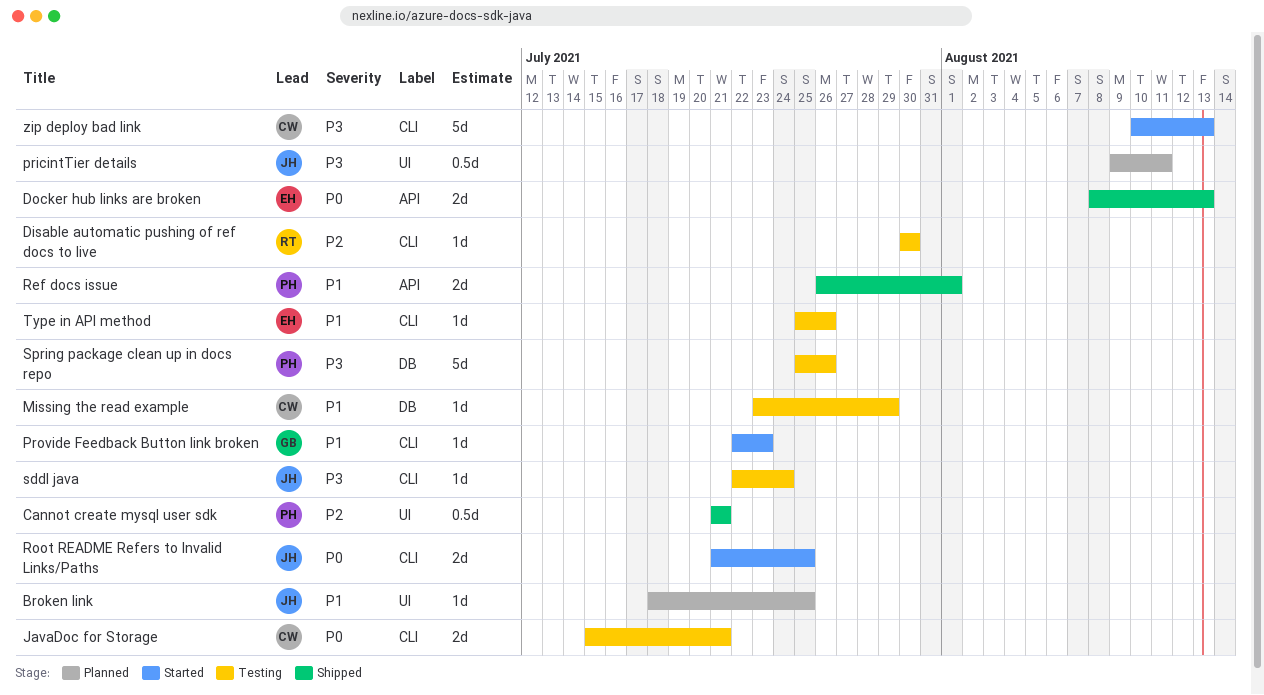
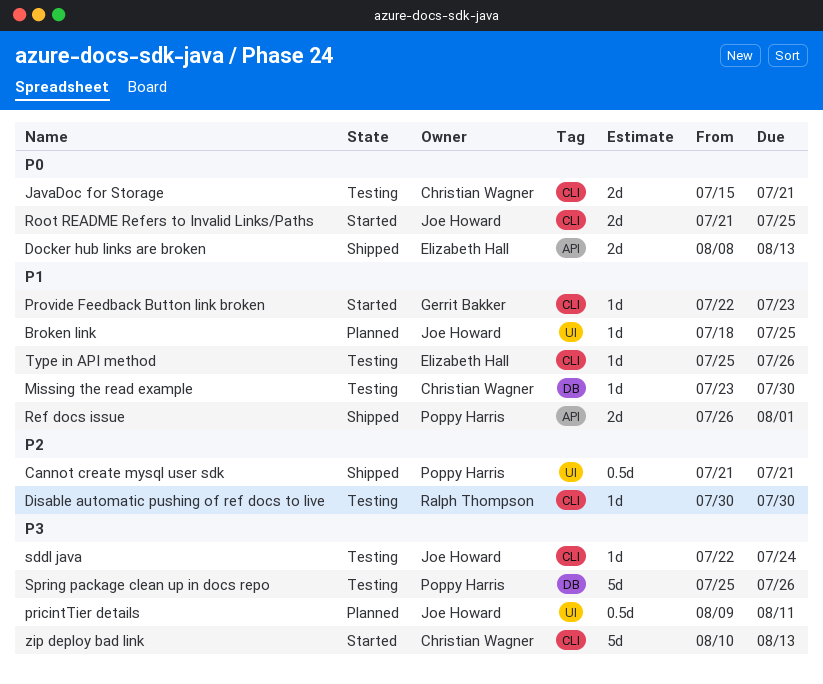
Missing the read example, due: Jul 29 -> Jul 30

